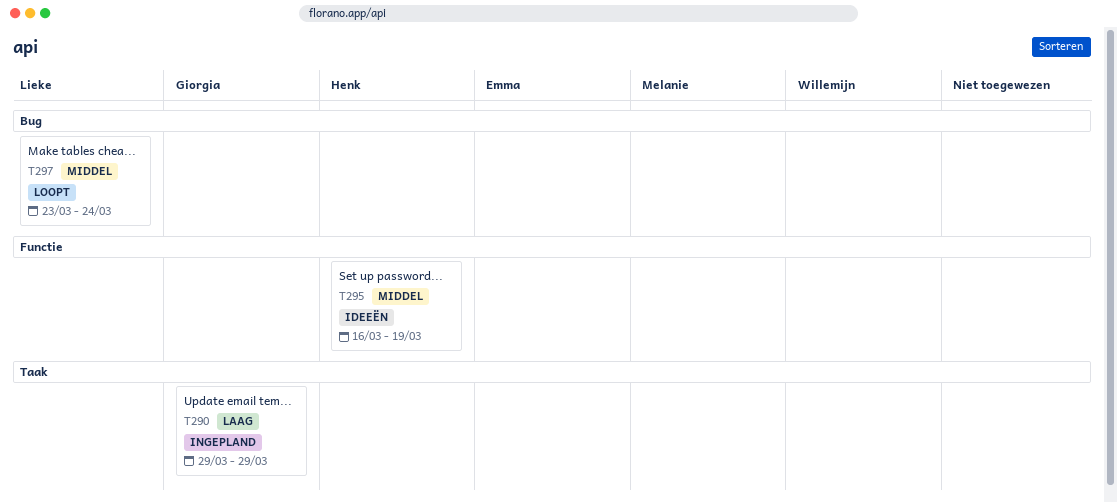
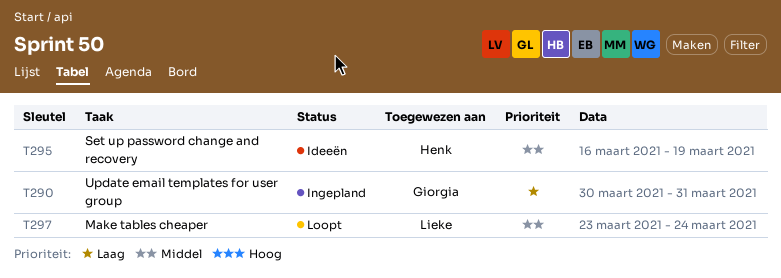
T290, start: Mar 29 -> Mar 30
T290, due: Mar 29 -> Mar 31

